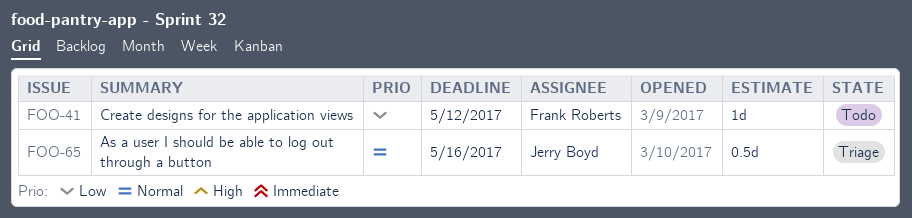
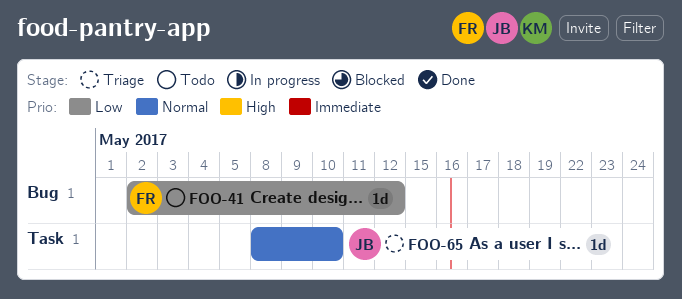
FOO-65, estimate: 0.5d -> 1d
FOO-65, due: May 16 -> May 10

